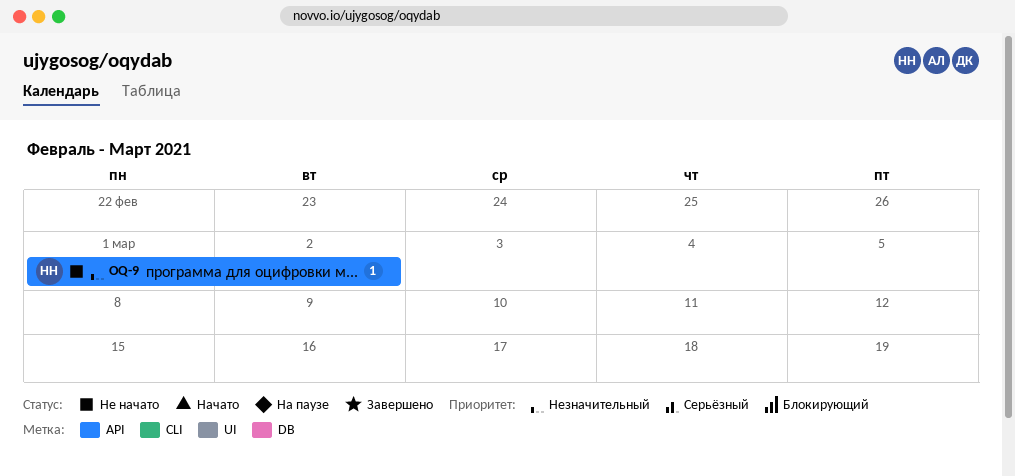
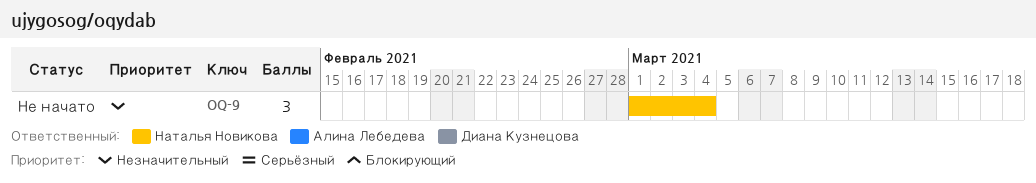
OQ-9, estimate: 1 -> 3
OQ-9, due: Mar 2 -> Mar 4

